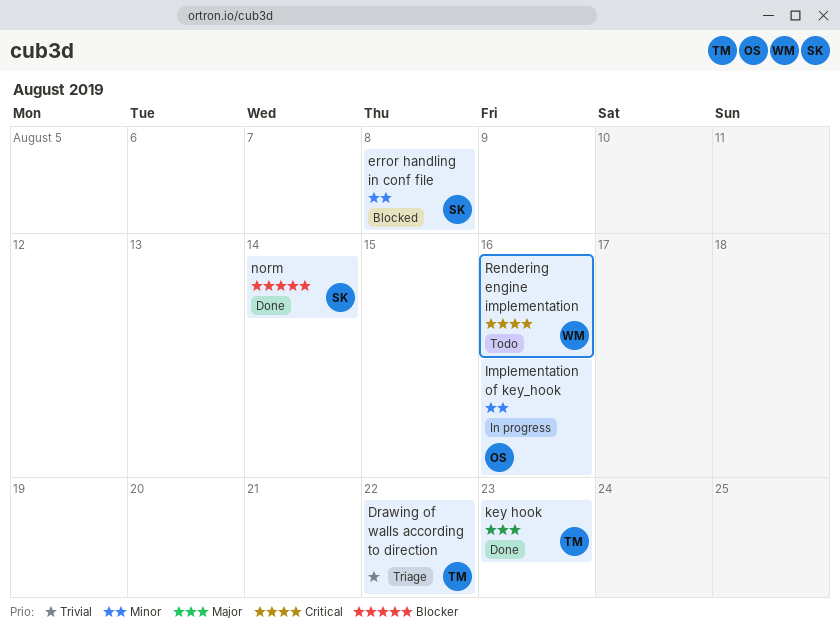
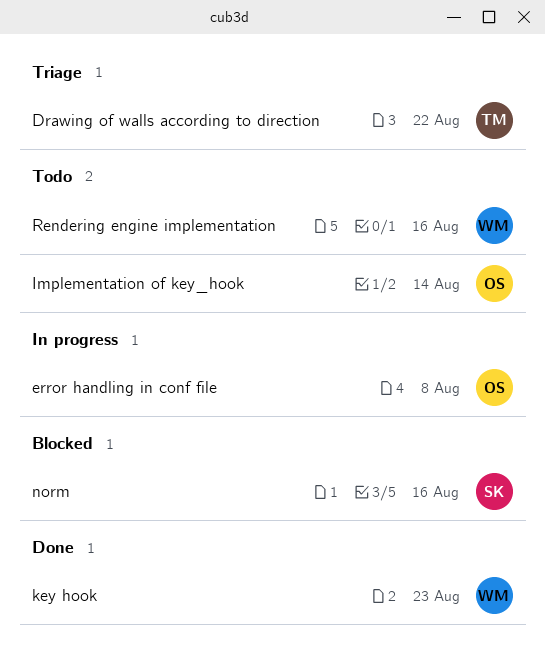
error handling in conf file, status: Blocked -> In progress
error handling in conf file, owner: SK -> OS
Implementation of key_hook, status: In progress -> Todo
Implementation of key_hook, due: Aug 16 -> Aug 14
key hook, owner: TM -> WM
norm, status: Done -> Blocked
norm, due: Aug 14 -> Aug 16

